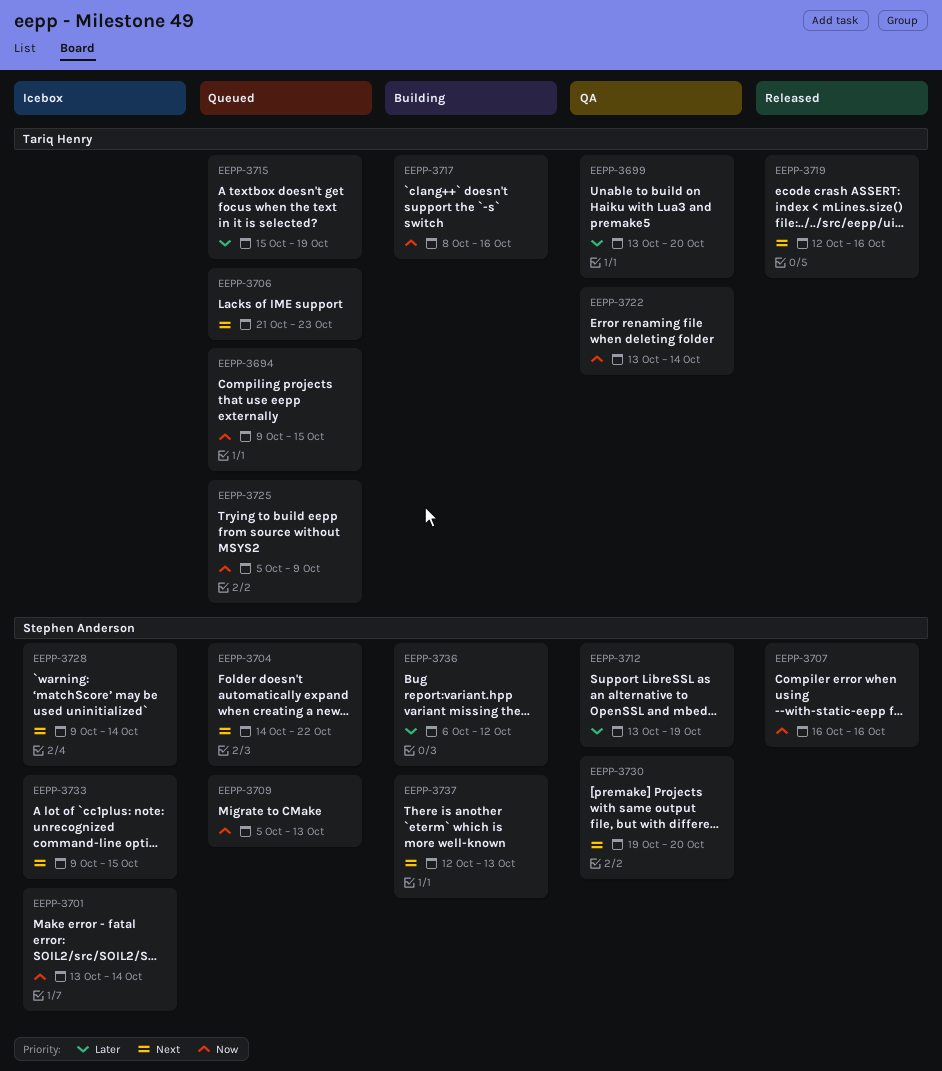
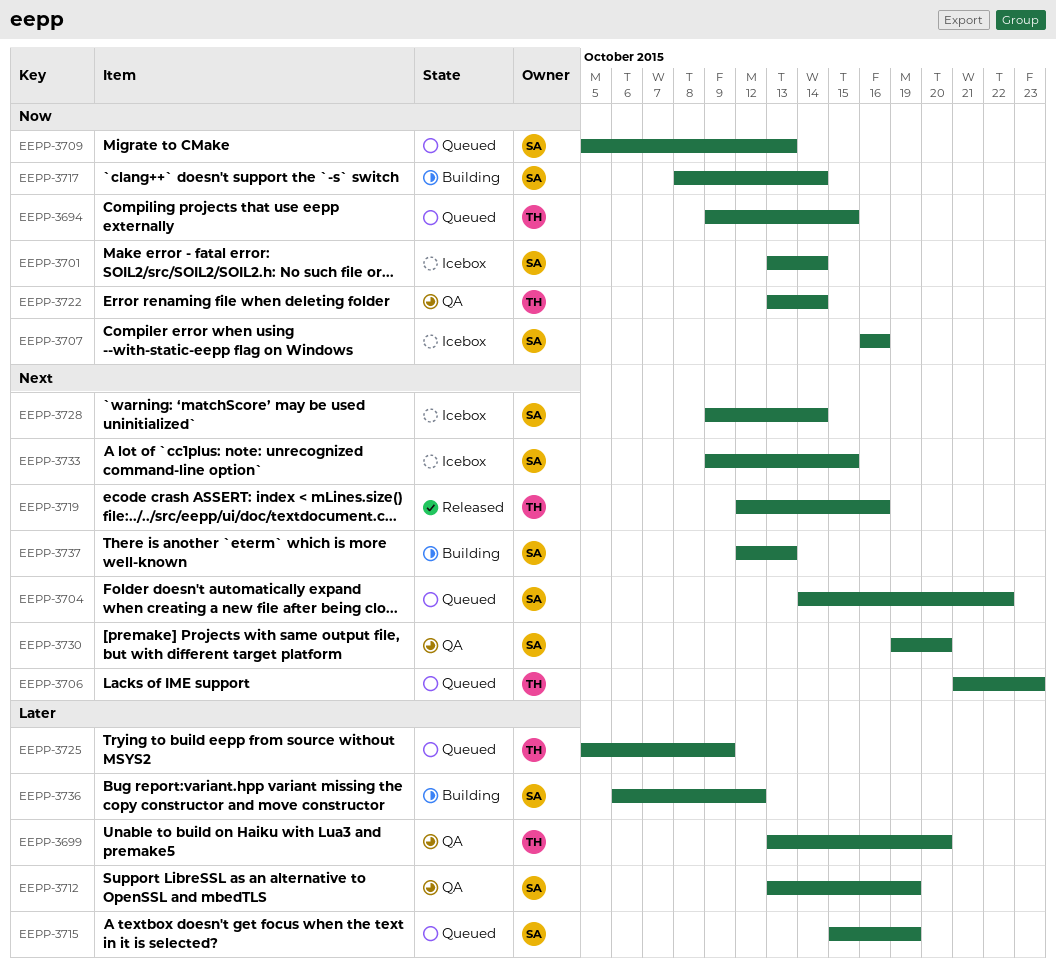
EEPP-3707, status: Released -> Icebox
EEPP-3715, owner: Tariq Henry -> Stephen Anderson
EEPP-3717, owner: Tariq Henry -> Stephen Anderson
EEPP-3717, due: Oct 16 -> Oct 14
EEPP-3725, priority: Now -> Later

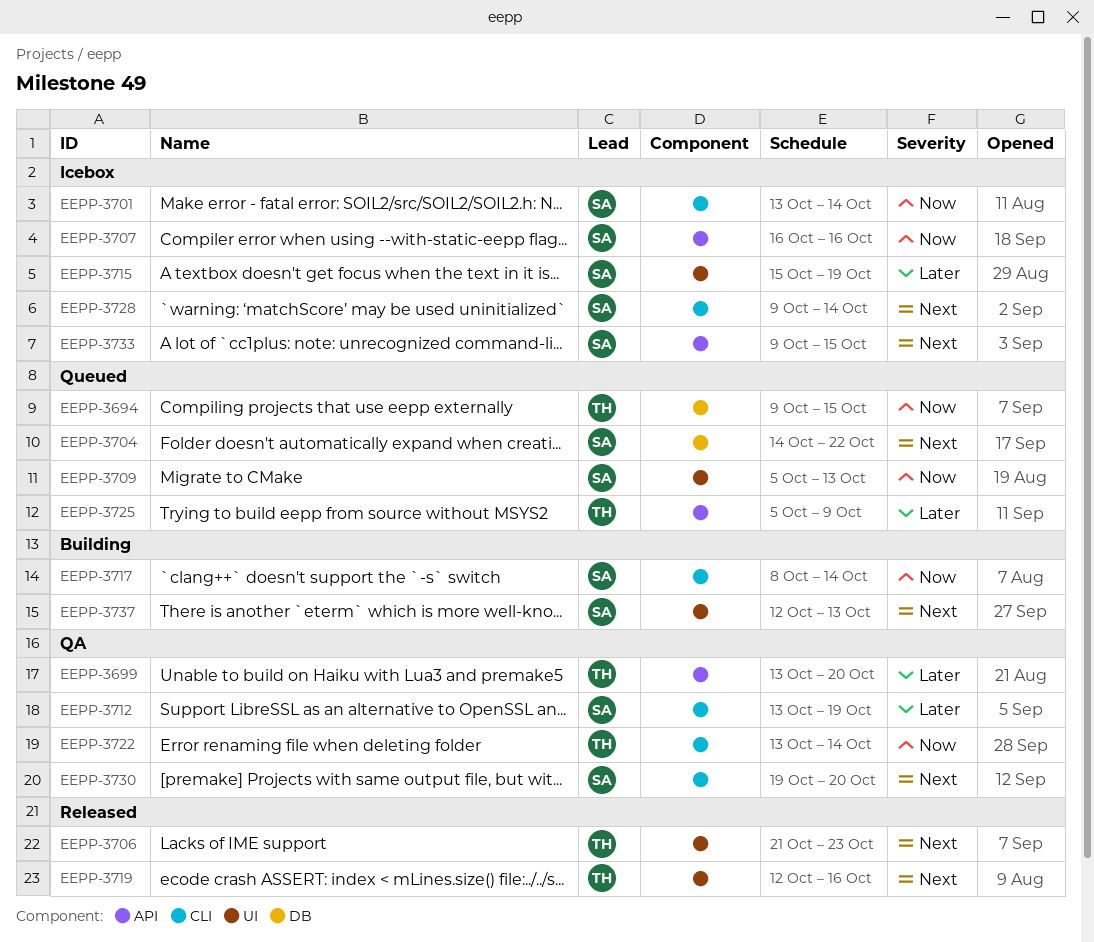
EEPP-3706, status: Queued -> Released
EEPP-3715, status: Queued -> Icebox
EEPP-3736: present -> none

